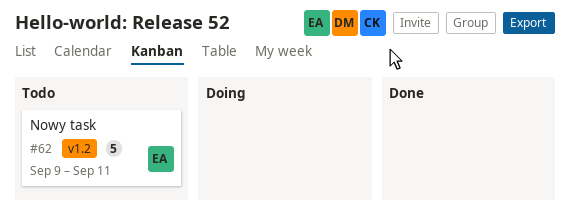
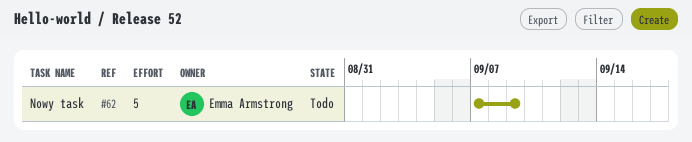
#62, start: Sep 9 -> Sep 7
#62, due: Sep 11 -> Sep 9

